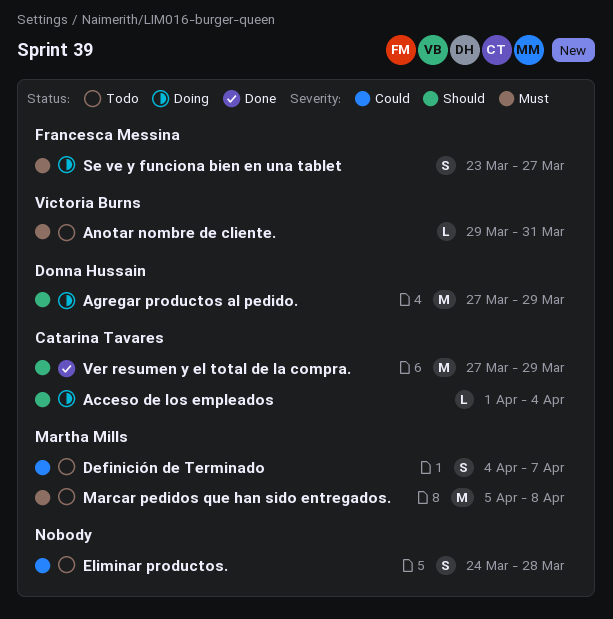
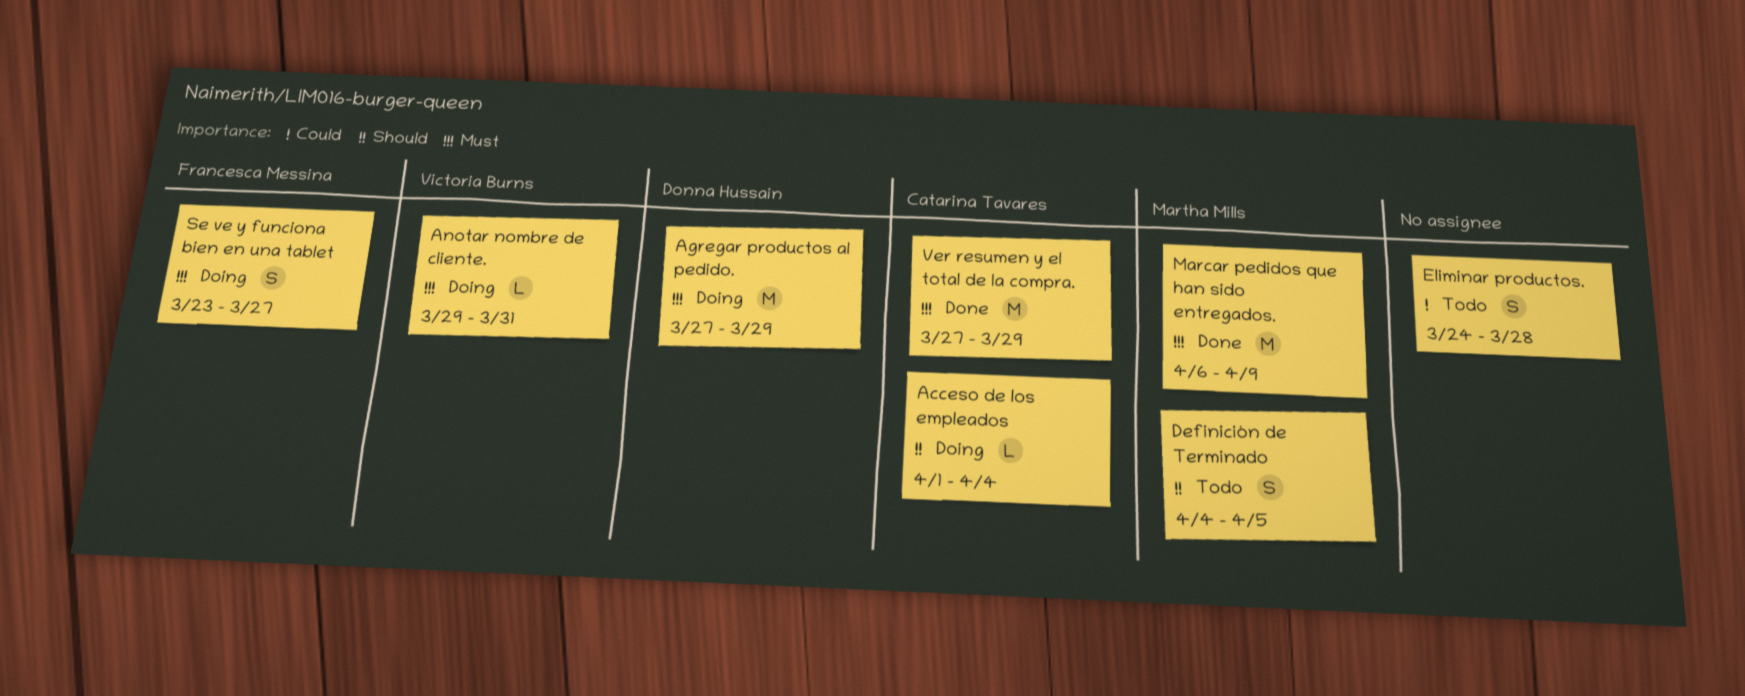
Agregar productos al pedido., priority: Should -> Must
Anotar nombre de cliente., status: Todo -> Doing
Definición de Terminado, priority: Could -> Should
Definición de Terminado, due: Apr 7 -> Apr 5
Marcar pedidos que han sido entregados., status: Todo -> Done
Marcar pedidos que han sido entregados., start: Apr 5 -> Apr 6
Marcar pedidos que han sido entregados., due: Apr 8 -> Apr 9
Ver resumen y el total de la compra., priority: Should -> Must

